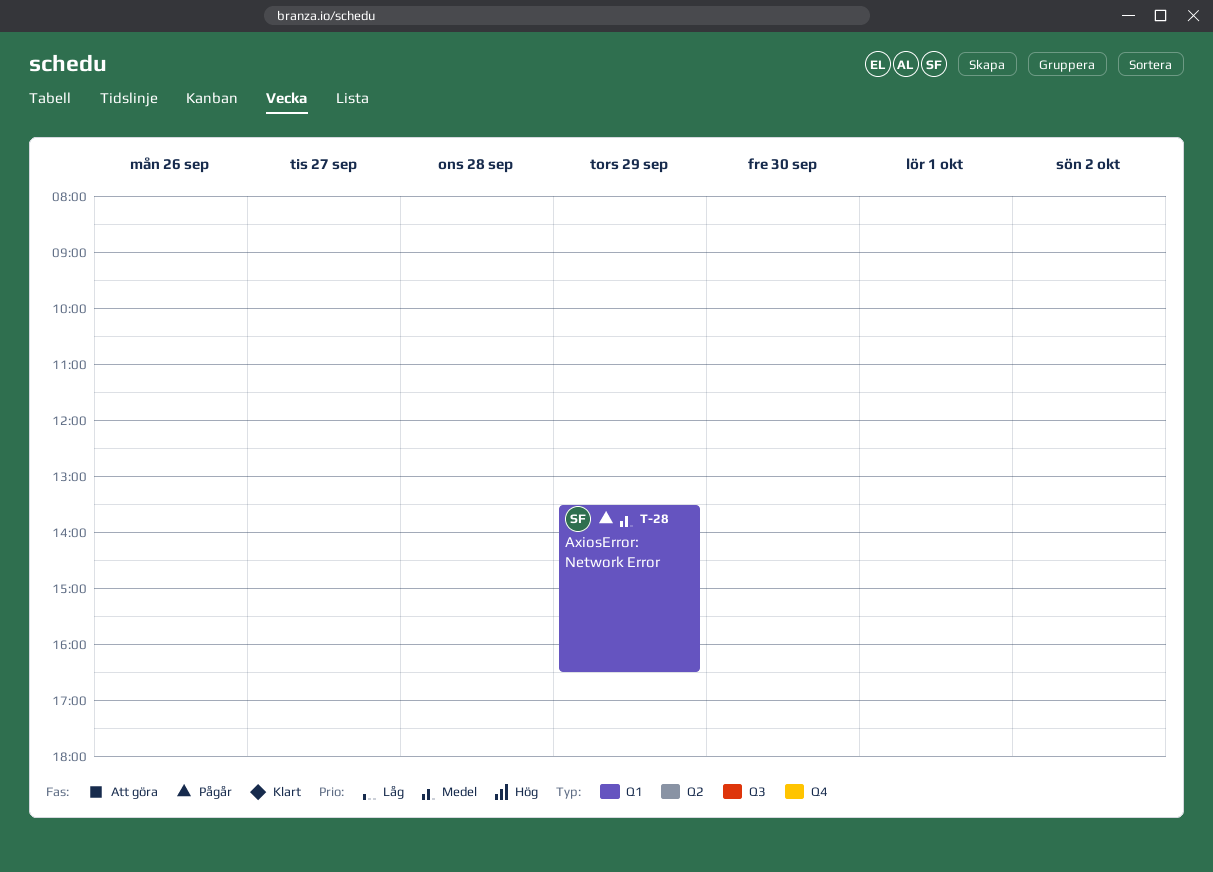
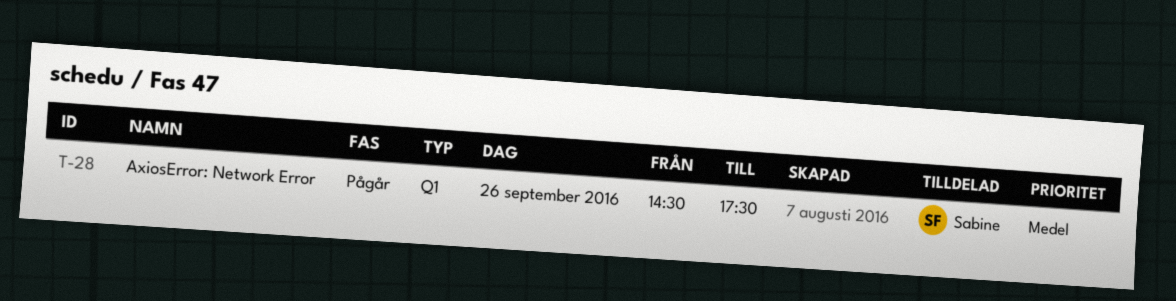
T-28, day: Sep 29 -> Sep 26
T-28, begins: 13:30 -> 14:30
T-28, ends: 16:30 -> 17:30

